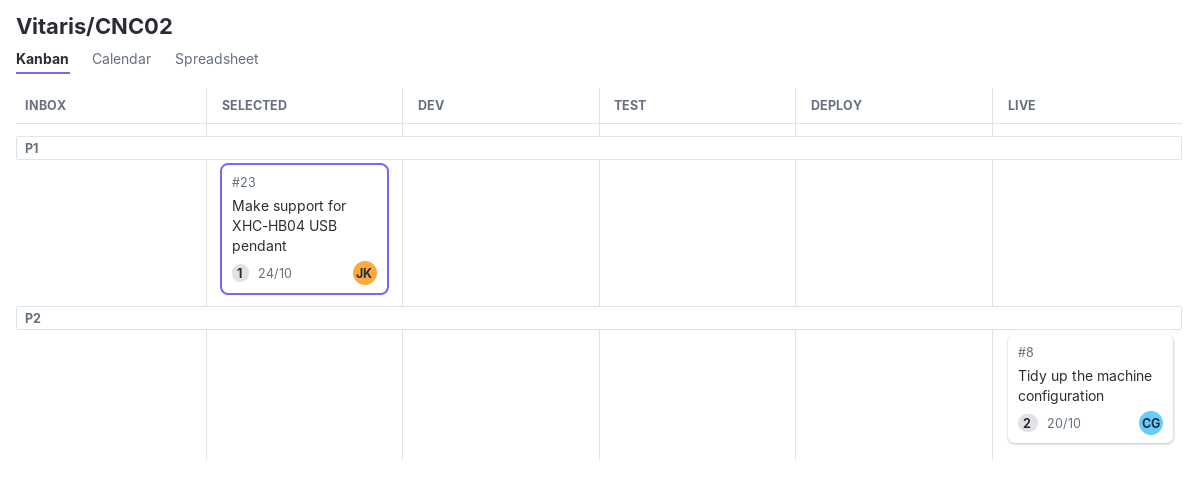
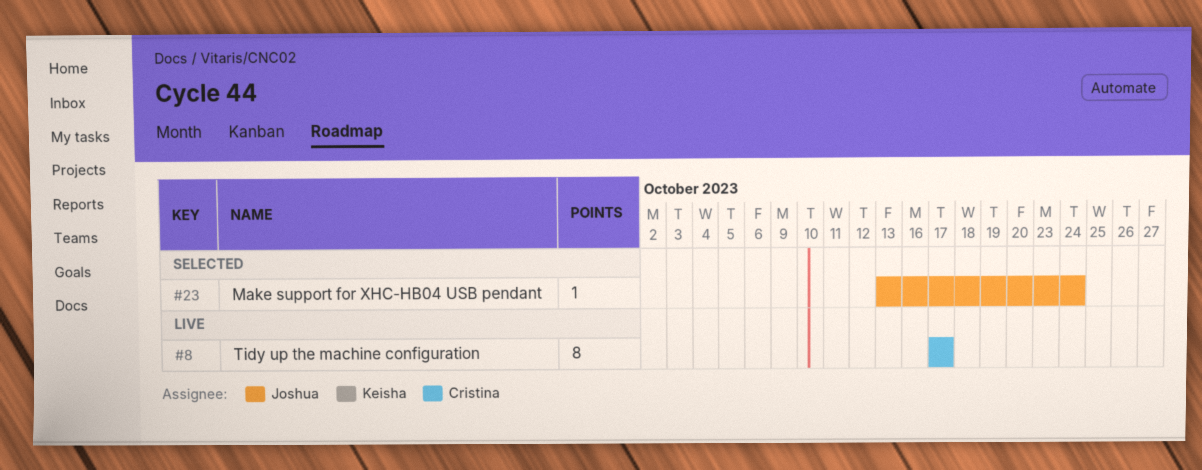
#8, estimate: 2 -> 8
#8, due: Oct 20 -> Oct 17

